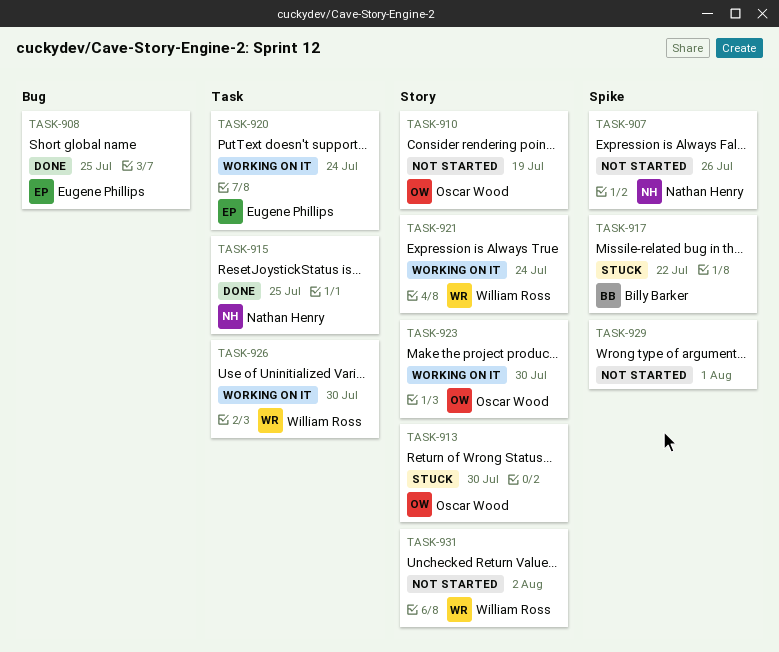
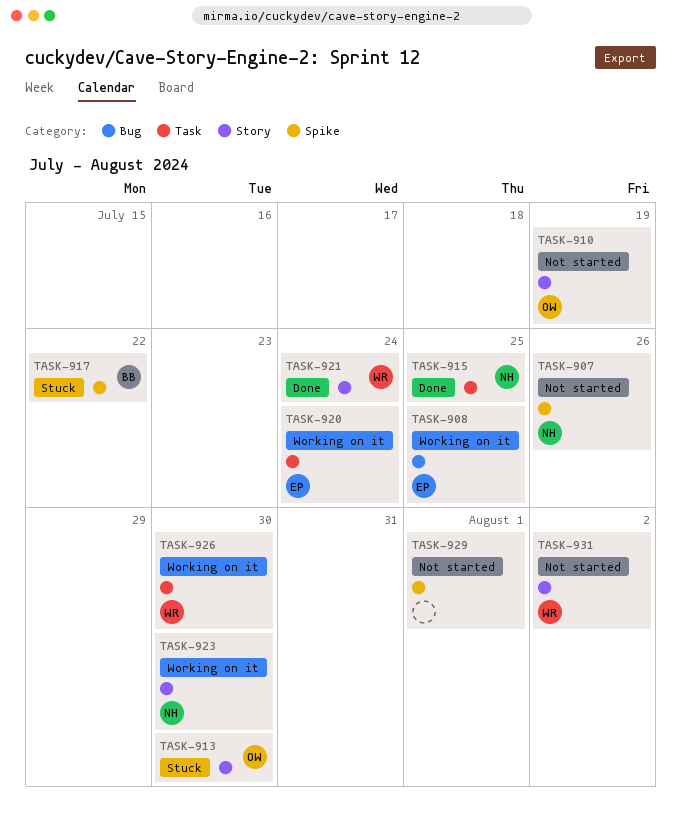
TASK-908, status: Done -> Working on it
TASK-921, status: Working on it -> Done
TASK-923, owner: Oscar Wood -> Nathan Henry

